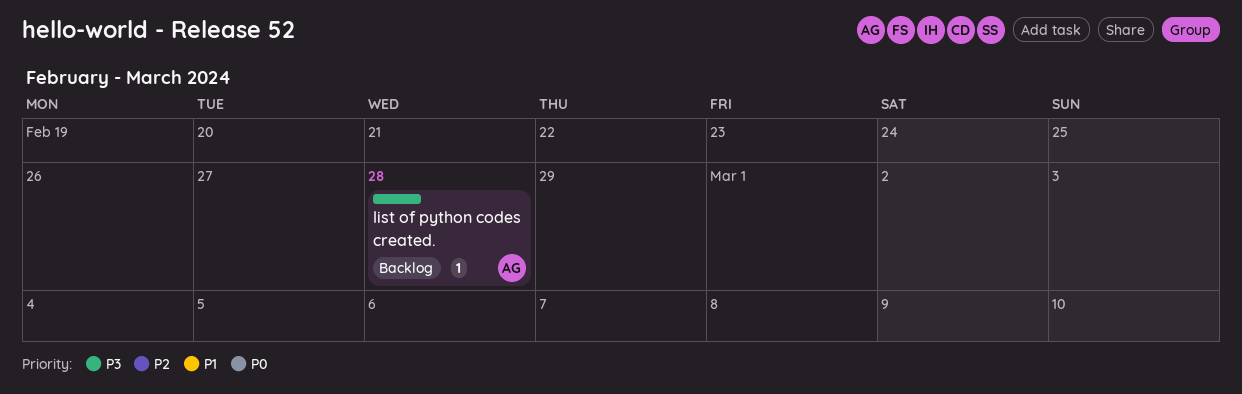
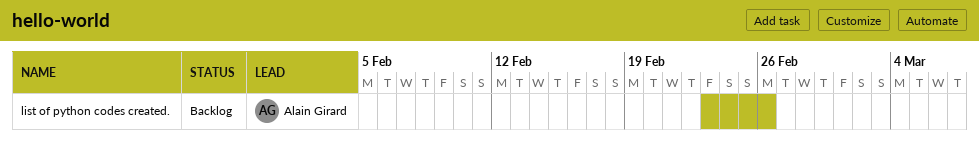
list of python codes created., due: Feb 28 -> Feb 26

